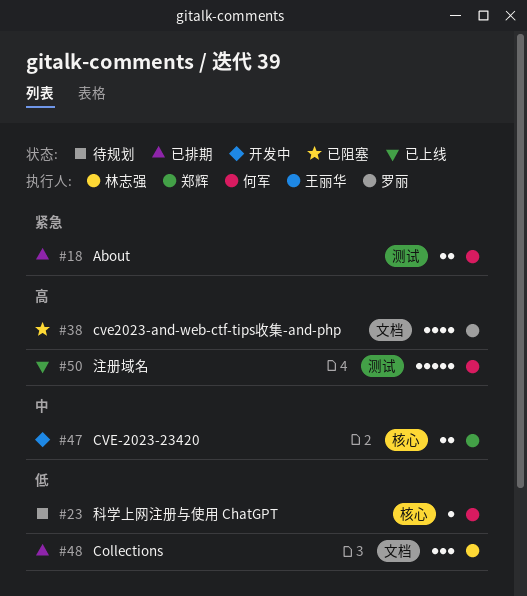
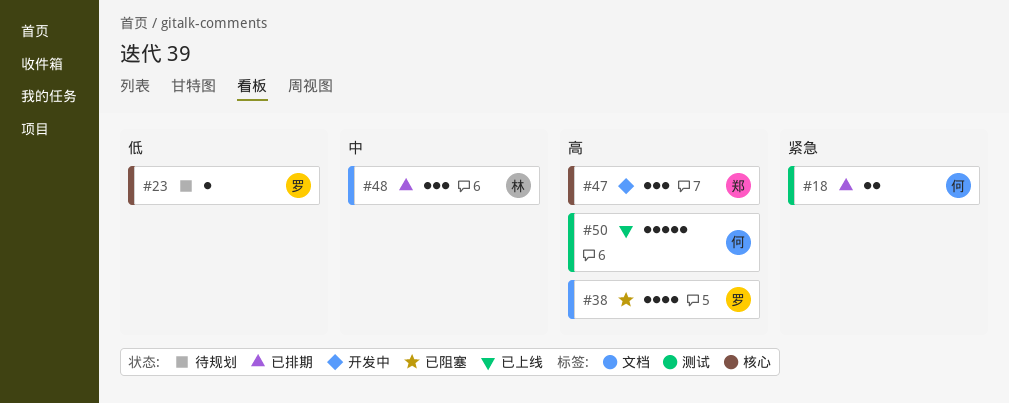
#23, owner: 何军 -> 罗丽
#47, priority: 中 -> 高
#47, estimate: 2 -> 3
#48, priority: 低 -> 中

